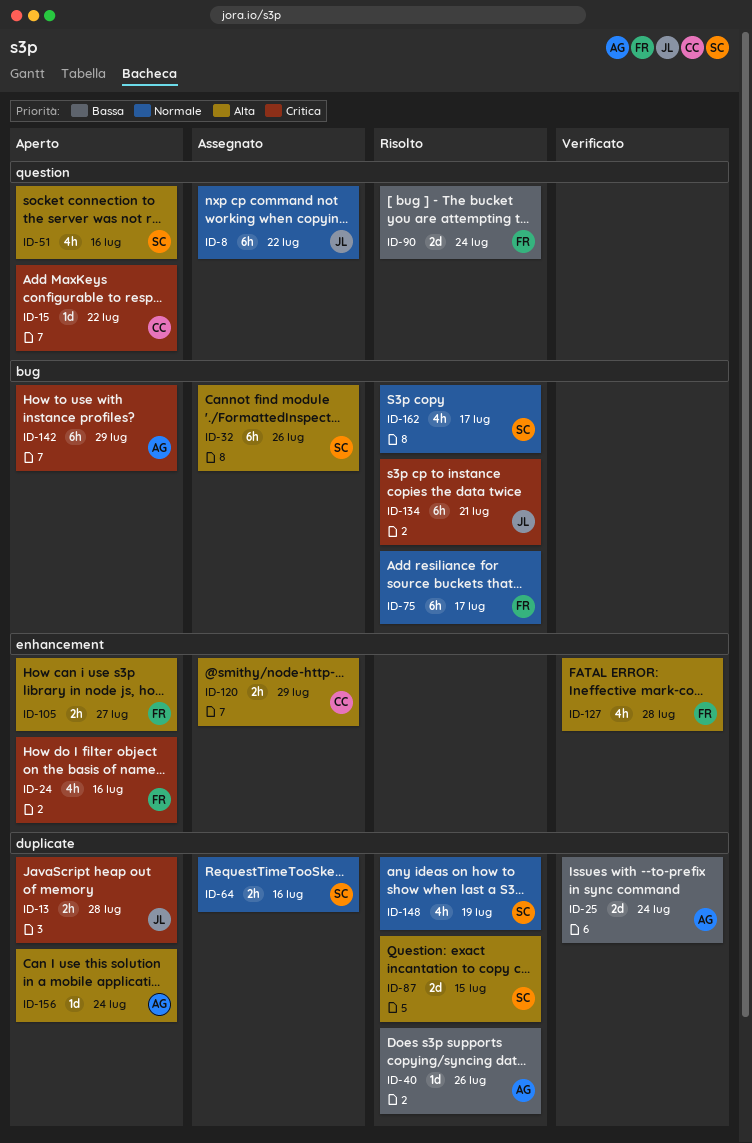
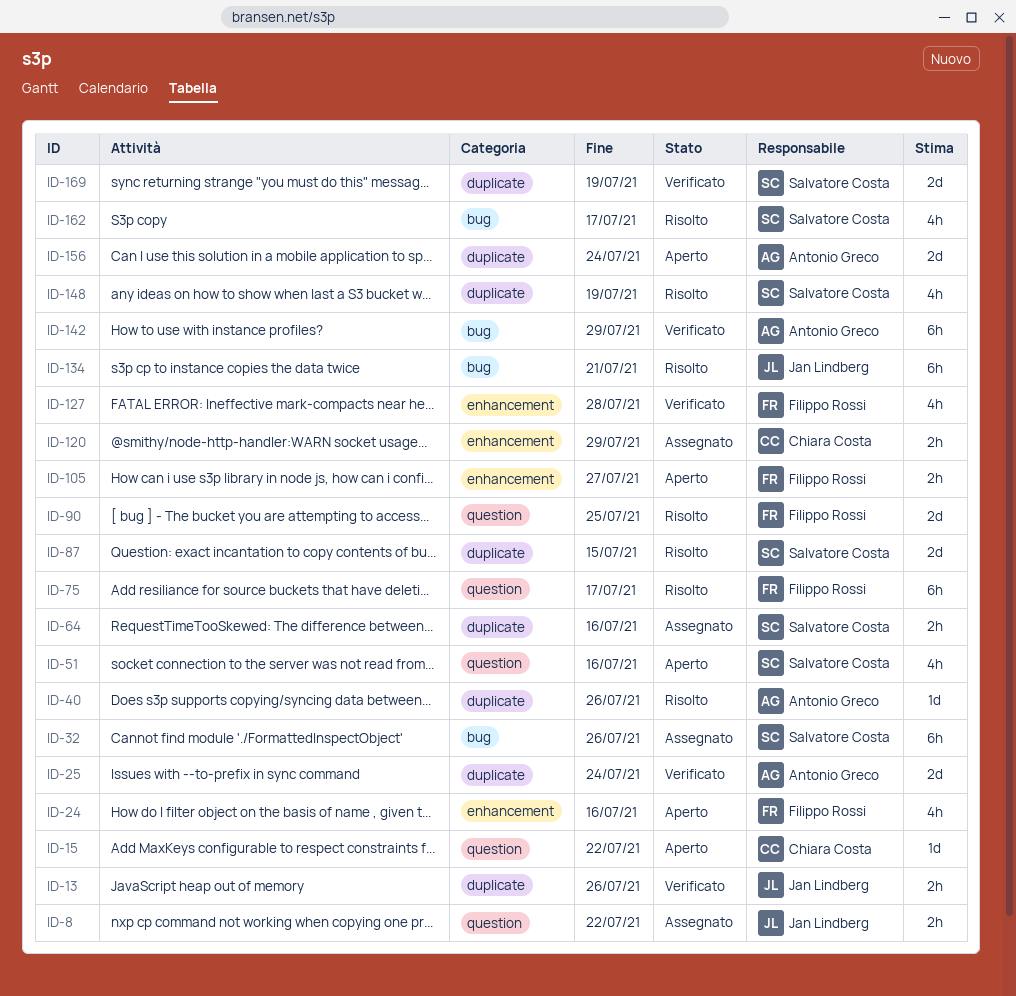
ID-8, estimate: 6h -> 2h
ID-13, status: Aperto -> Verificato
ID-13, due: Jul 28 -> Jul 26
ID-75, label: bug -> question
ID-90, due: Jul 24 -> Jul 25
ID-142, status: Aperto -> Verificato
ID-156, estimate: 1d -> 2d
ID-169: none -> present

